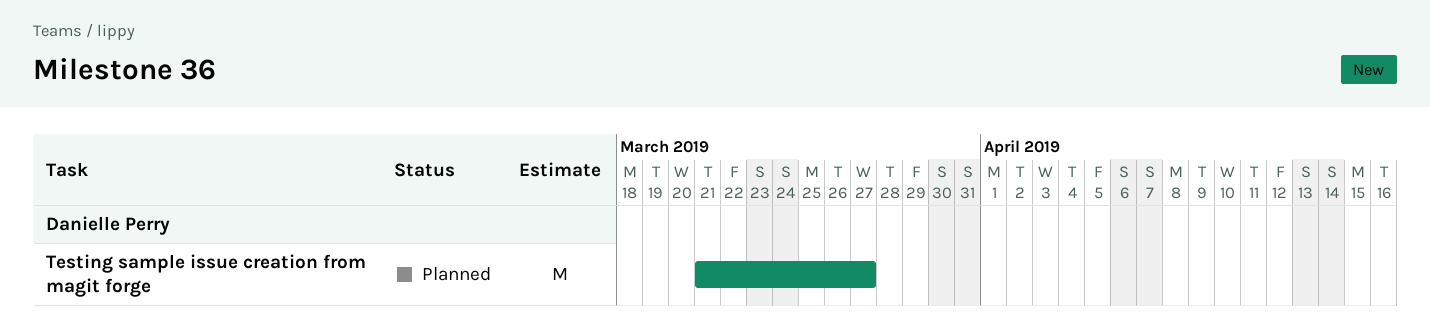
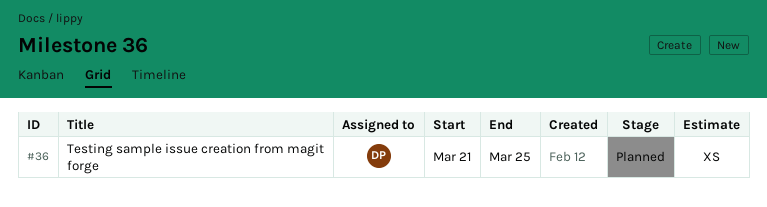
Testing sample issue creation from magit forge, estimate: M -> XS
Testing sample issue creation from magit forge, due: Mar 27 -> Mar 25

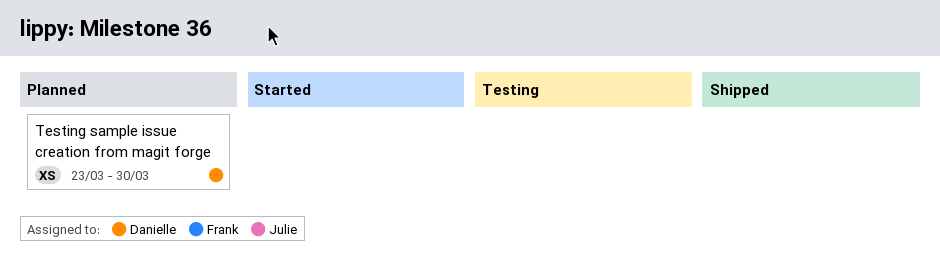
Testing sample issue creation from magit forge, start: Mar 21 -> Mar 23
Testing sample issue creation from magit forge, due: Mar 25 -> Mar 30

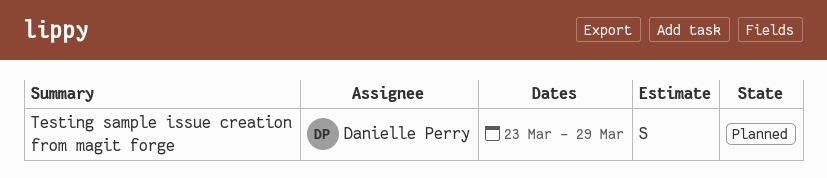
Testing sample issue creation from magit forge, estimate: XS -> S
Testing sample issue creation from magit forge, due: Mar 30 -> Mar 29

